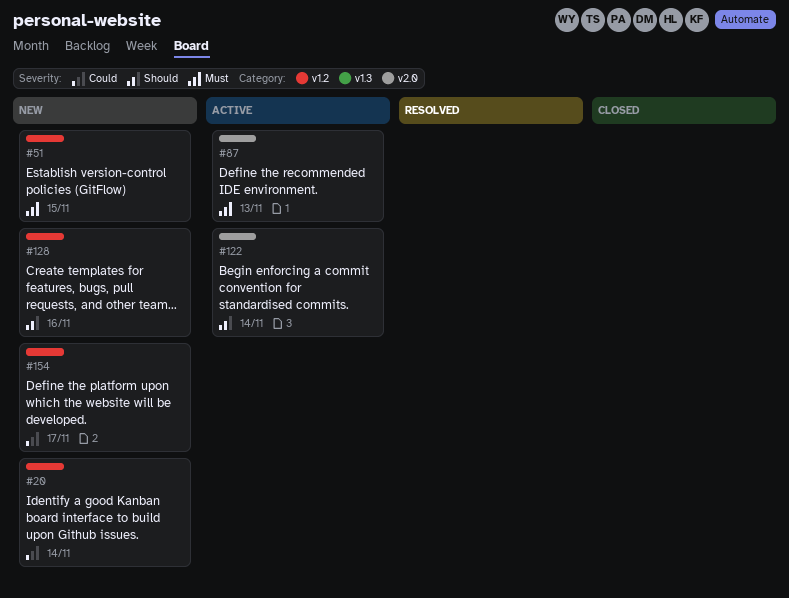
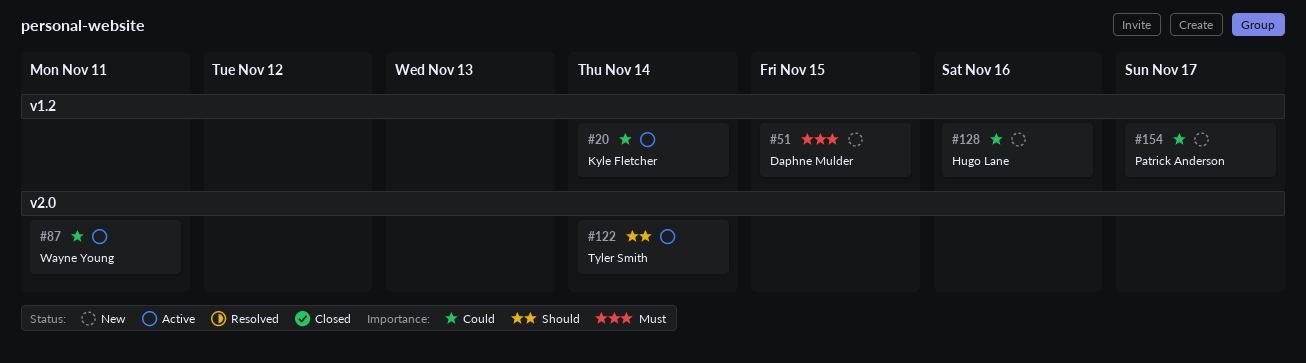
#20, status: New -> Active
#87, priority: Must -> Could
#87, due: Nov 13 -> Nov 11
#128, priority: Should -> Could

